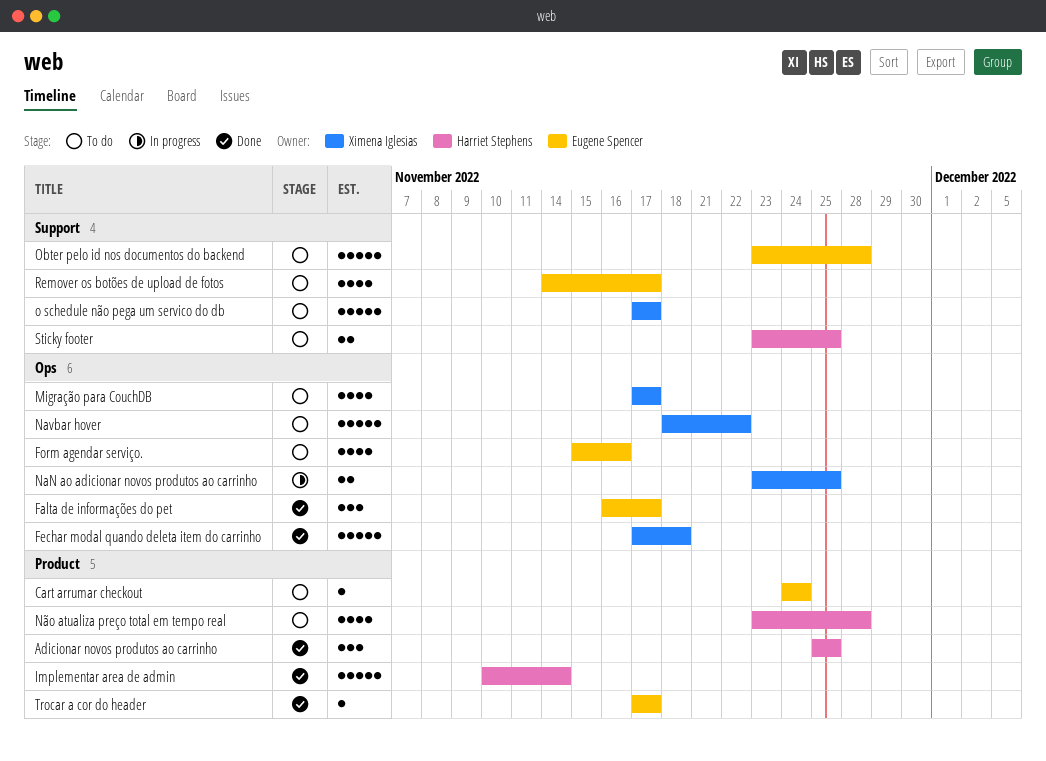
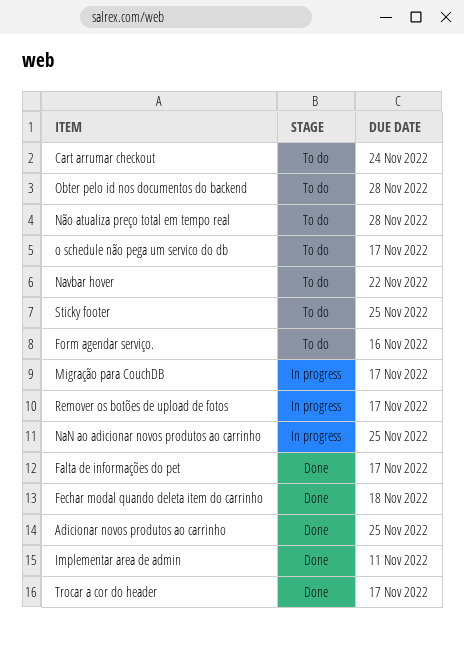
Implementar area de admin, due: Nov 14 -> Nov 11
Migração para CouchDB, status: To do -> In progress
Remover os botões de upload de fotos, status: To do -> In progress

